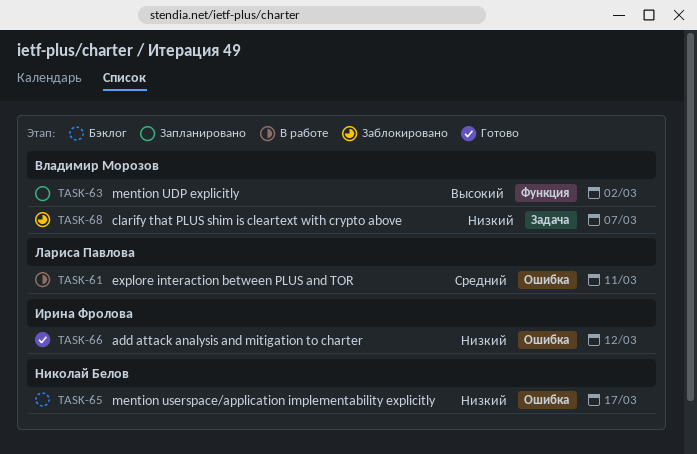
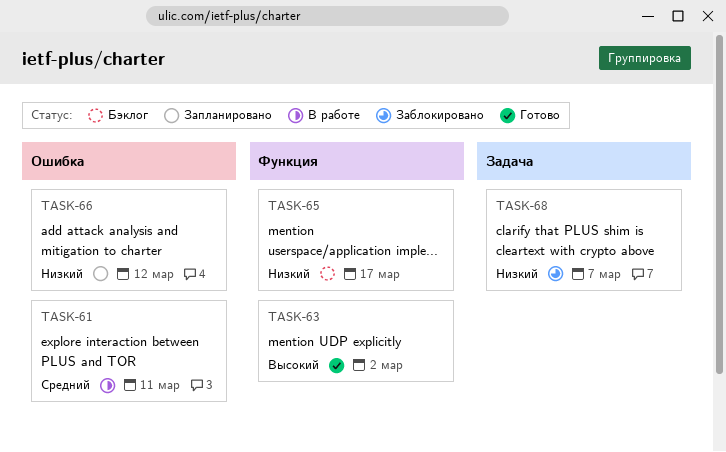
TASK-63, status: Запланировано -> Готово
TASK-65, label: Ошибка -> Функция
TASK-66, status: Готово -> Запланировано

